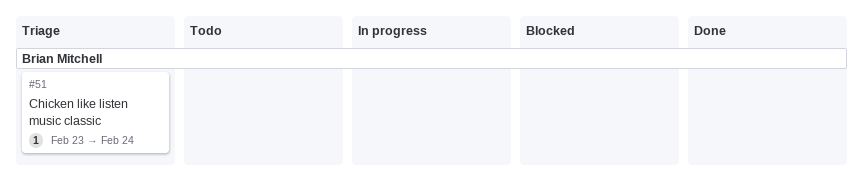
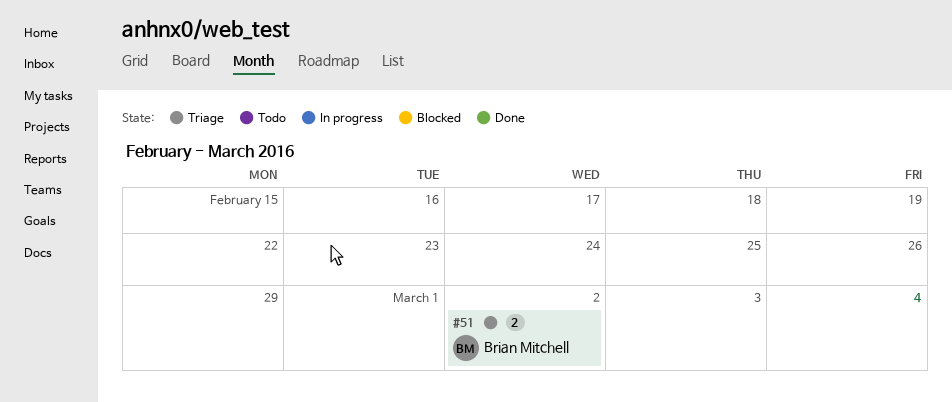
#51, estimate: 1 -> 2
#51, due: Feb 24 -> Mar 2

